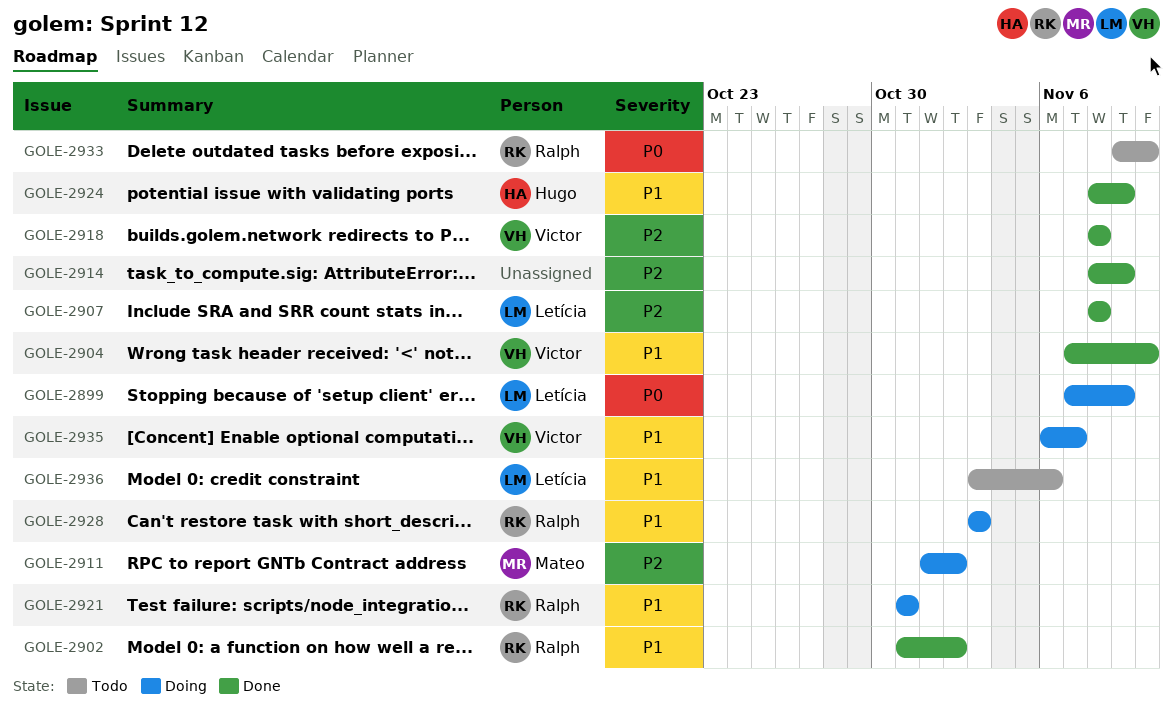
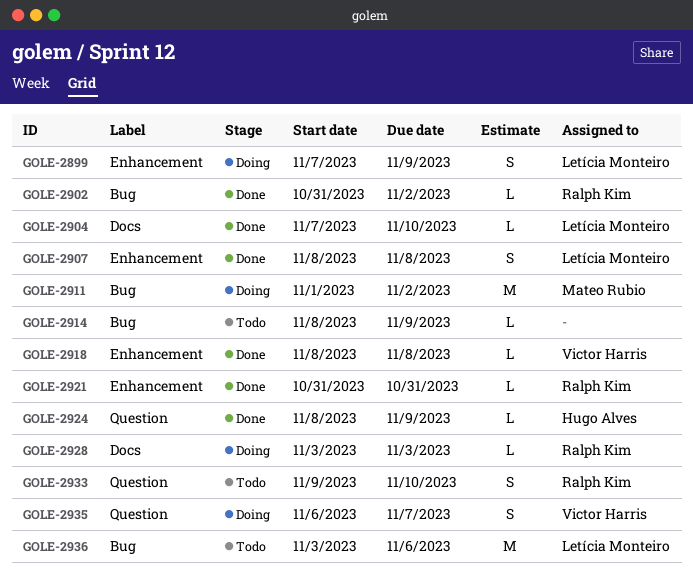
GOLE-2904, owner: Victor Harris -> Letícia Monteiro
GOLE-2914, status: Done -> Todo
GOLE-2921, status: Doing -> Done

